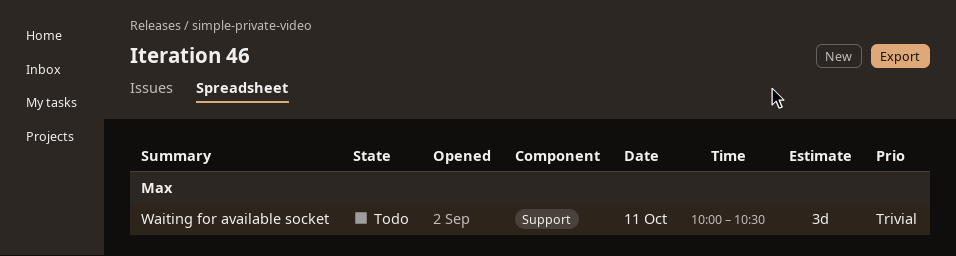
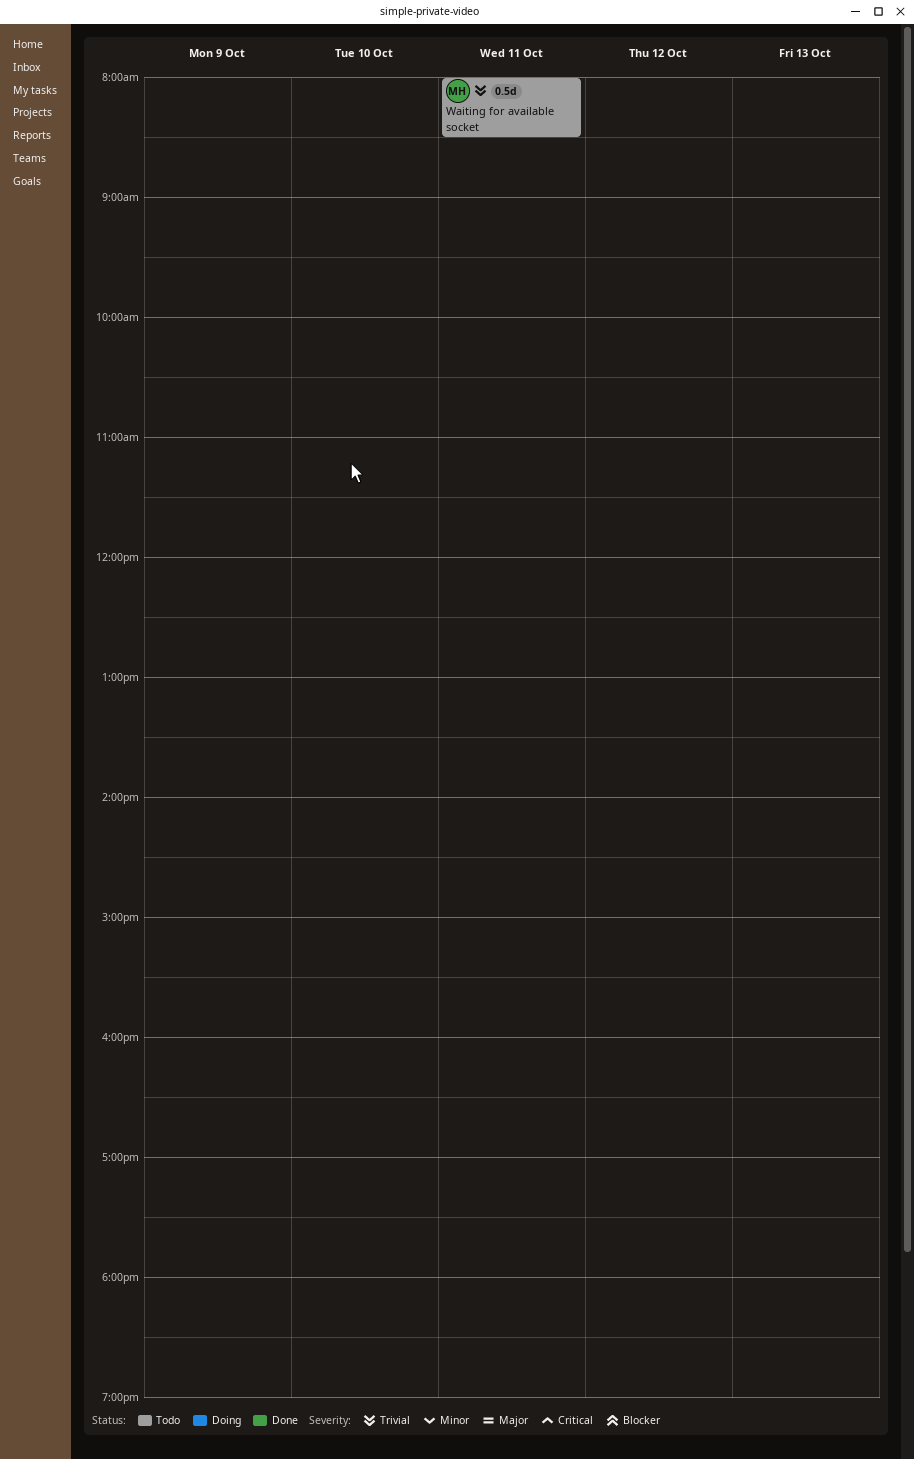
Waiting for available socket, estimate: 3d -> 0.5d
Waiting for available socket, begins: 10:00 -> 08:00
Waiting for available socket, ends: 10:30 -> 08:30

